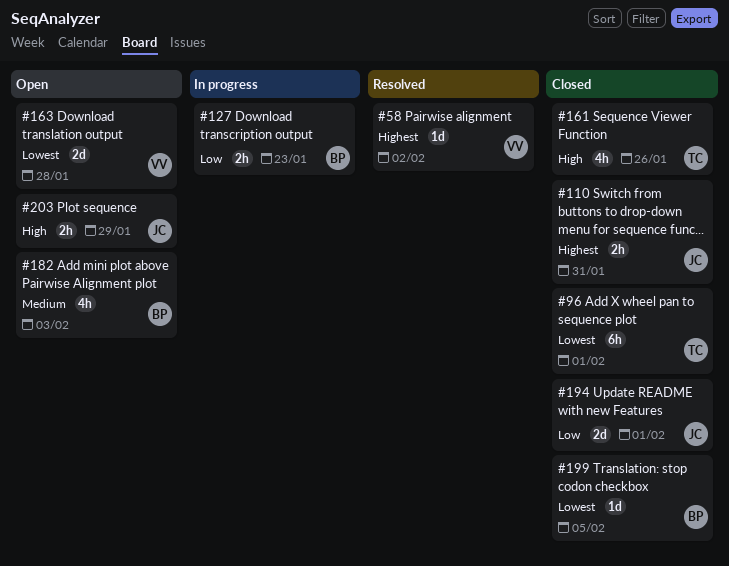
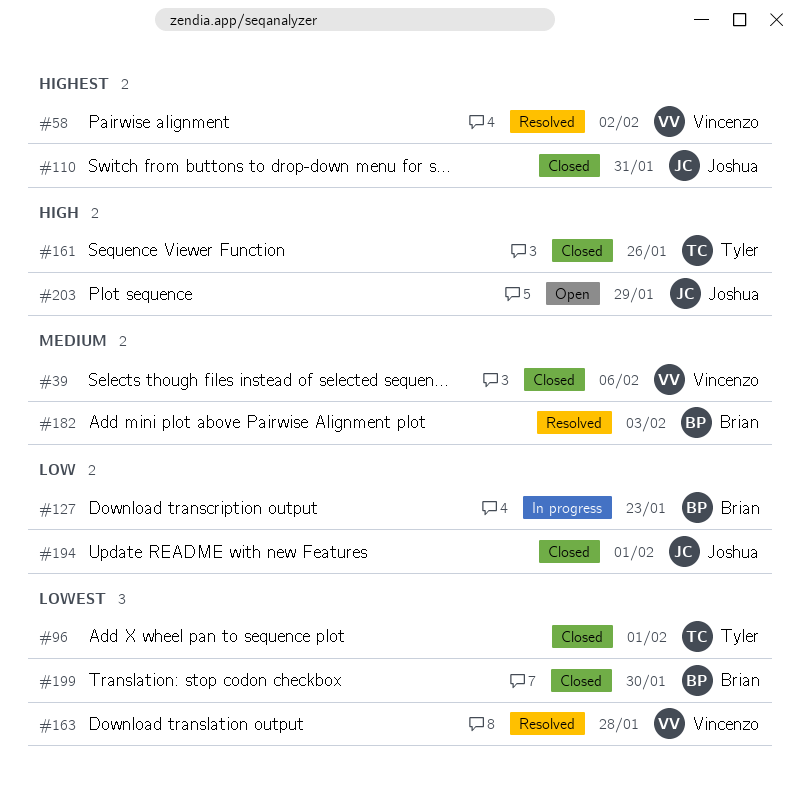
#39: none -> present
#163, status: Open -> Resolved
#182, status: Open -> Resolved
#199, due: Feb 5 -> Jan 30

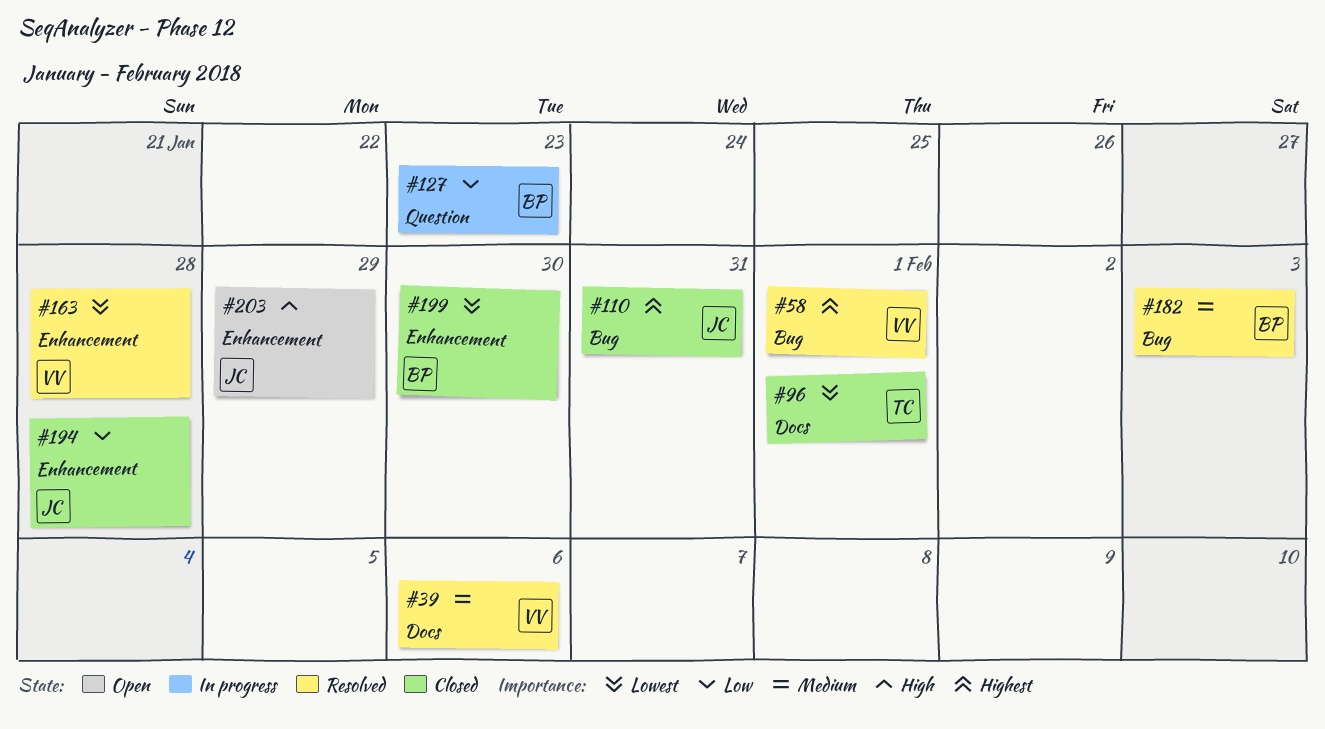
#39, status: Closed -> Resolved
#58, due: Feb 2 -> Feb 1
#161: present -> none
#194, due: Feb 1 -> Jan 28

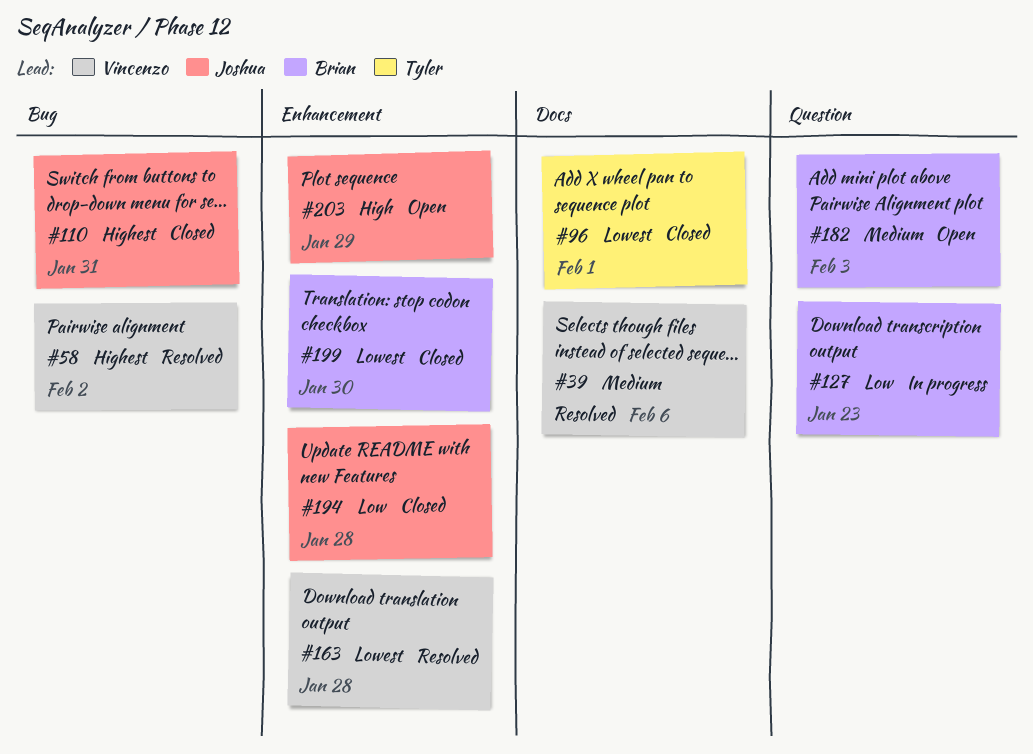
#58, due: Feb 1 -> Feb 2
#182, status: Resolved -> Open
#182, label: Bug -> Question

